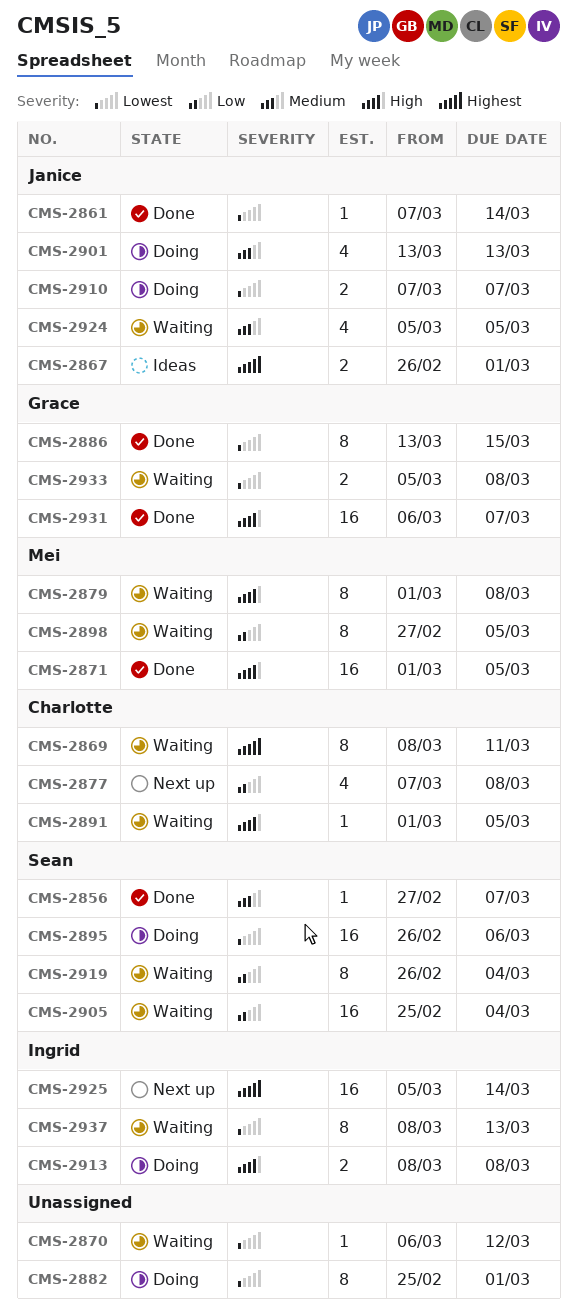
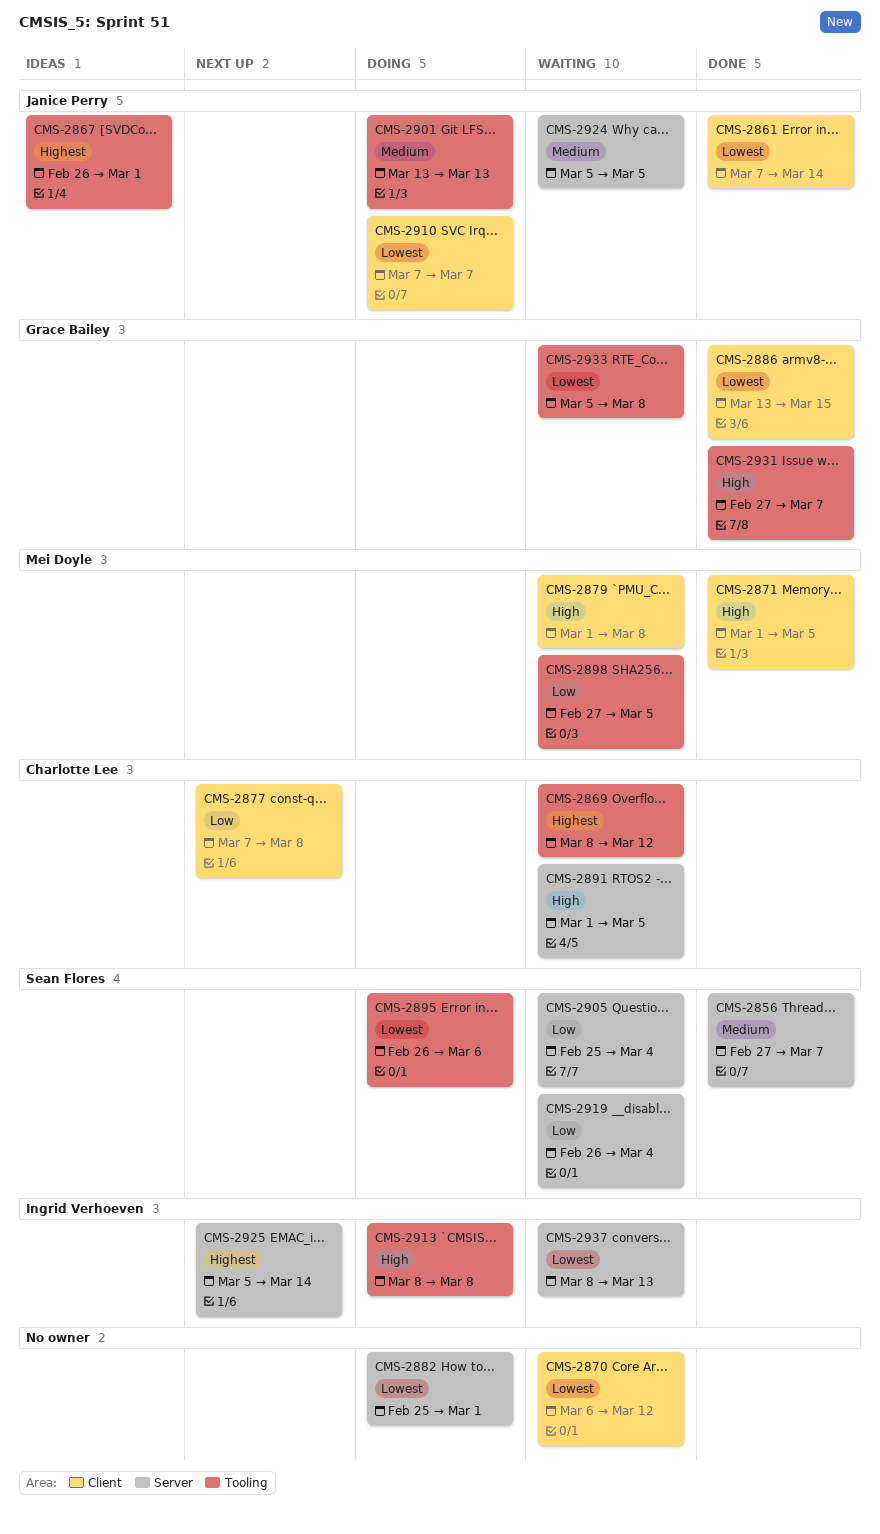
CMS-2869, due: Mar 11 -> Mar 12
CMS-2931, start: Mar 6 -> Feb 27

